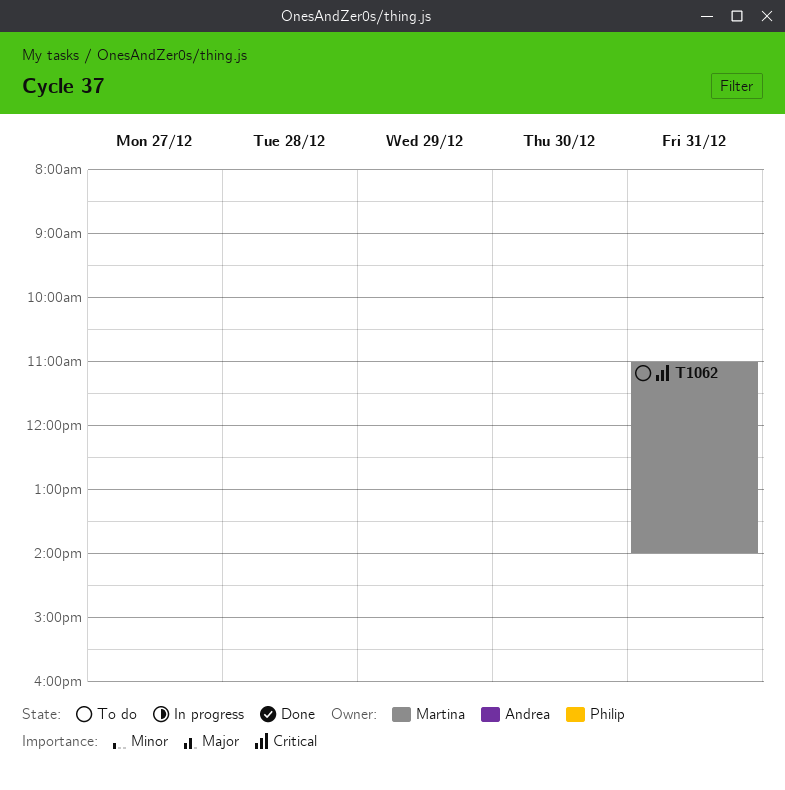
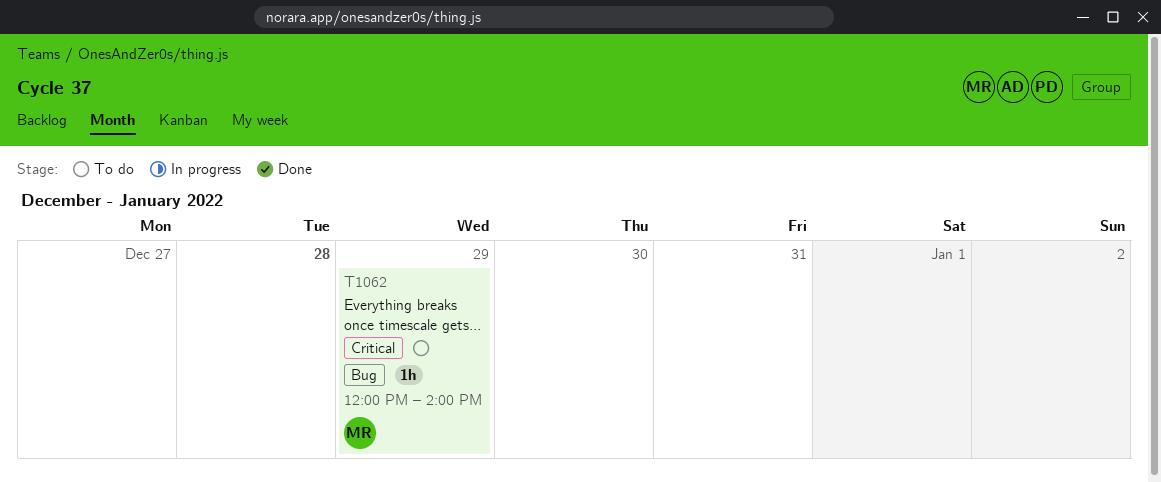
T1062, day: Dec 31 -> Dec 29
T1062, begins: 11:00 -> 12:00

